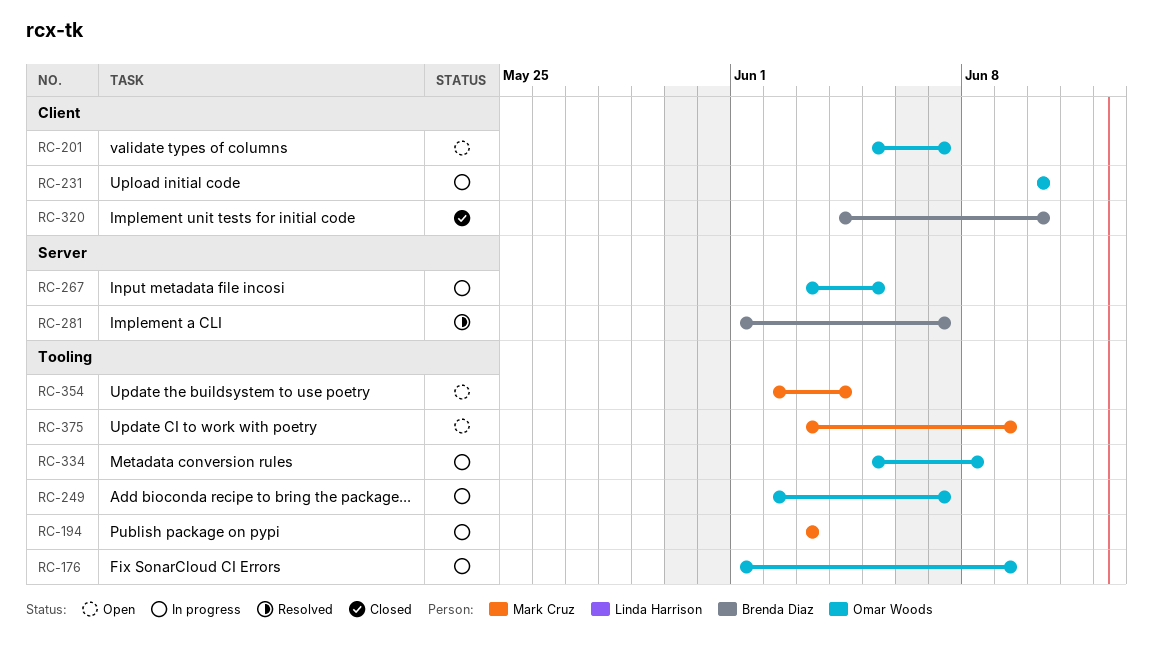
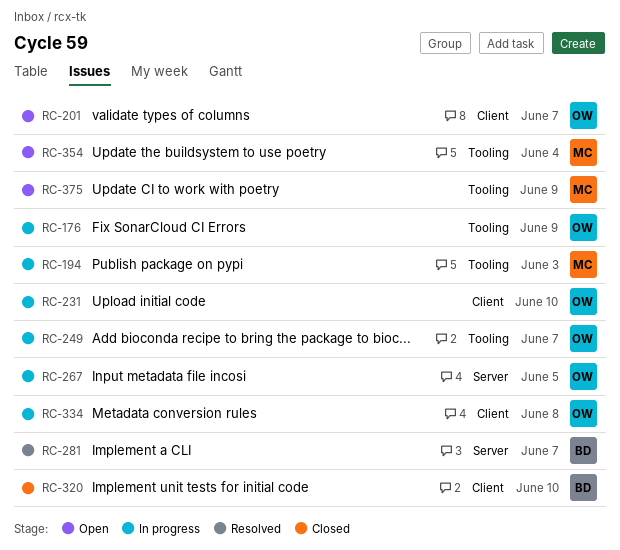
RC-334, label: Tooling -> Client

